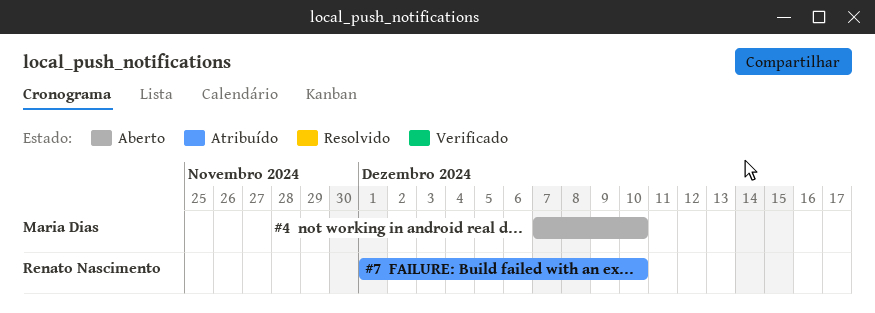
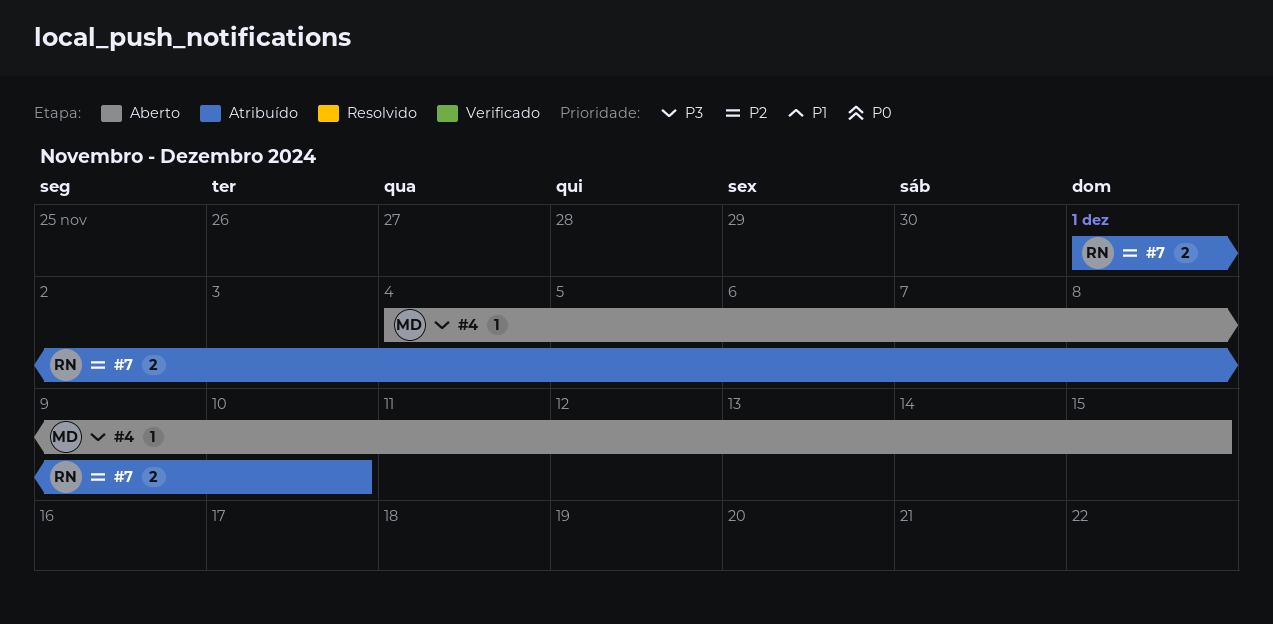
#4, start: Dec 7 -> Dec 4
#4, due: Dec 10 -> Dec 15

